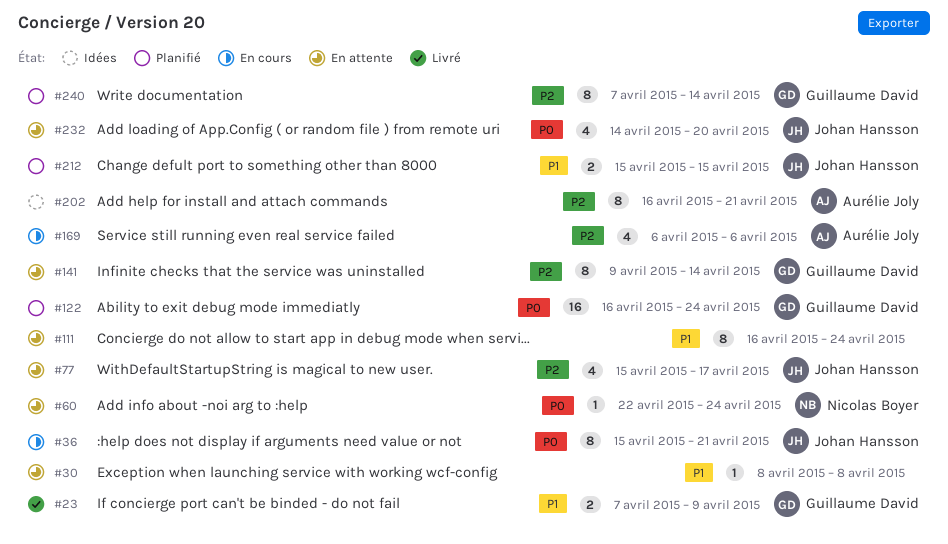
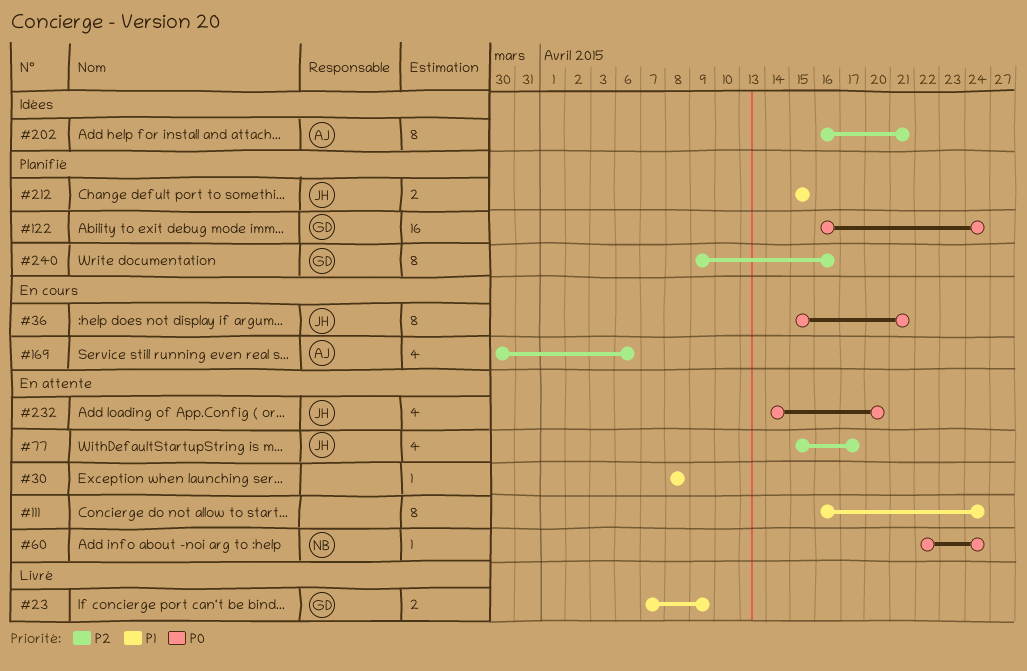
#141: present -> none
#169, start: Apr 6 -> Mar 30
#240, start: Apr 7 -> Apr 9
#240, due: Apr 14 -> Apr 16

